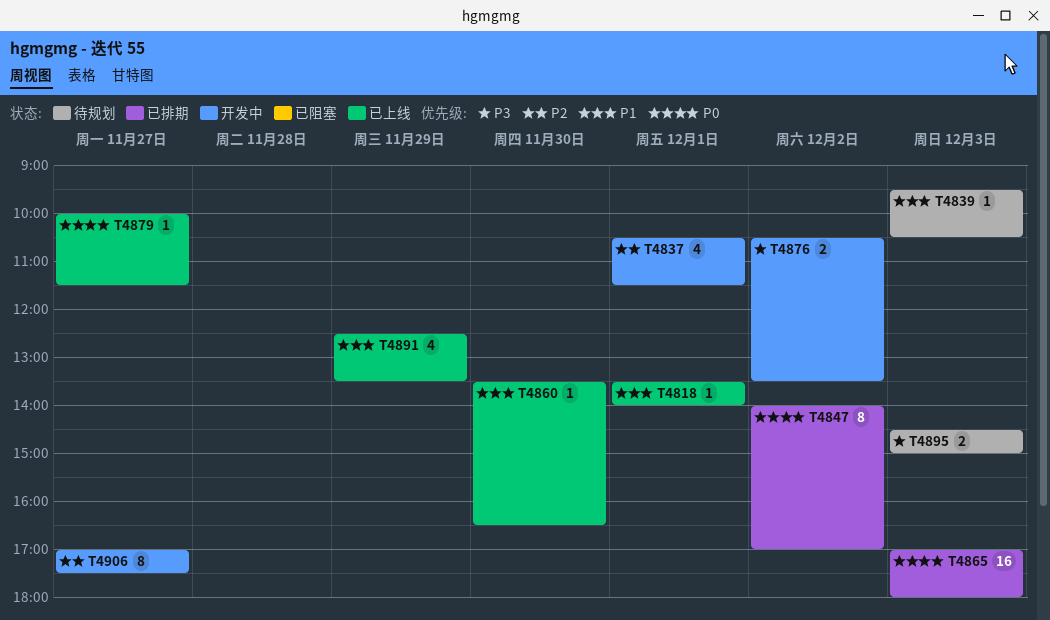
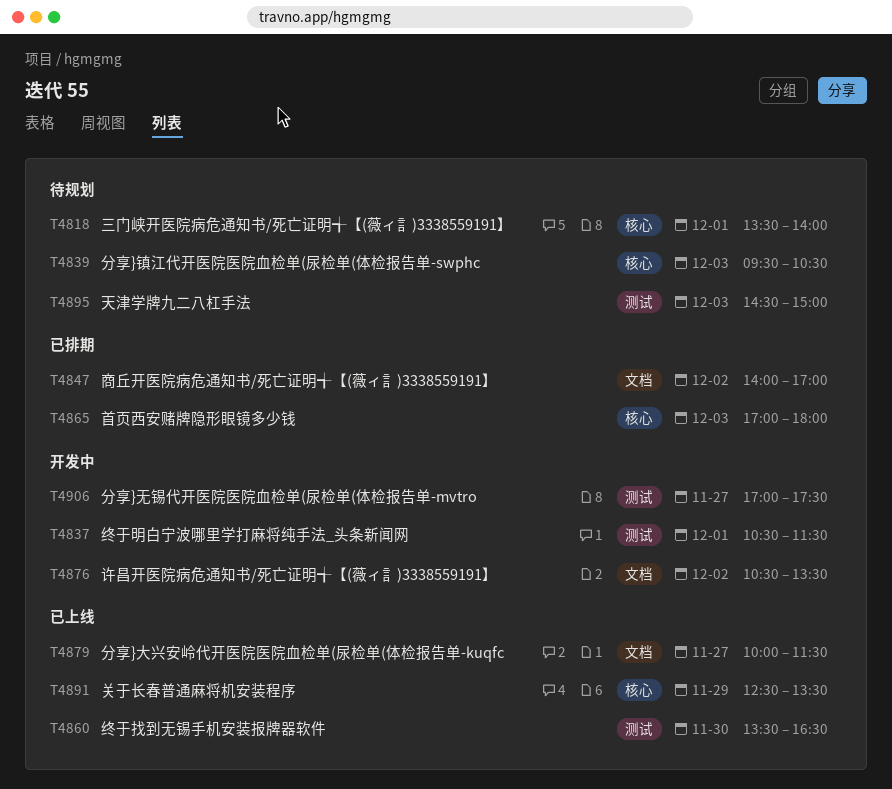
T4818, status: 已上线 -> 待规划

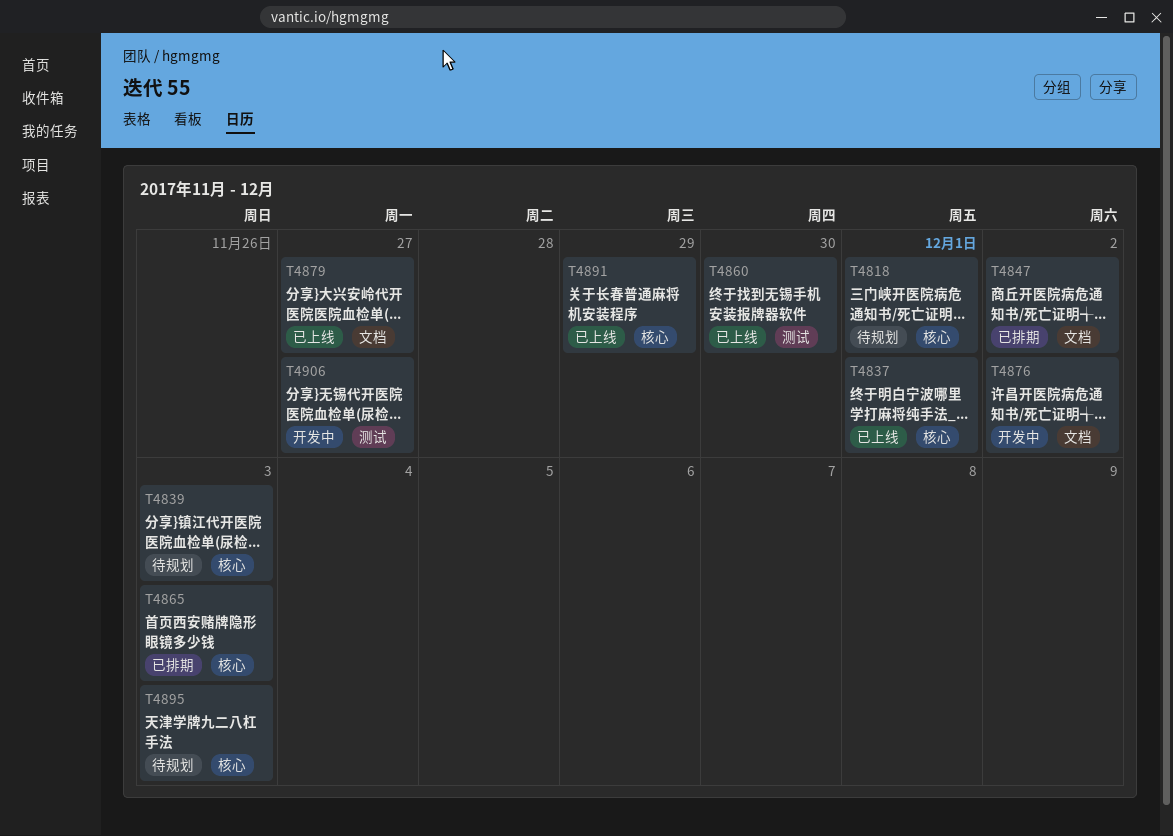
T4837, status: 开发中 -> 已上线
T4837, label: 测试 -> 核心
T4895, label: 测试 -> 核心

